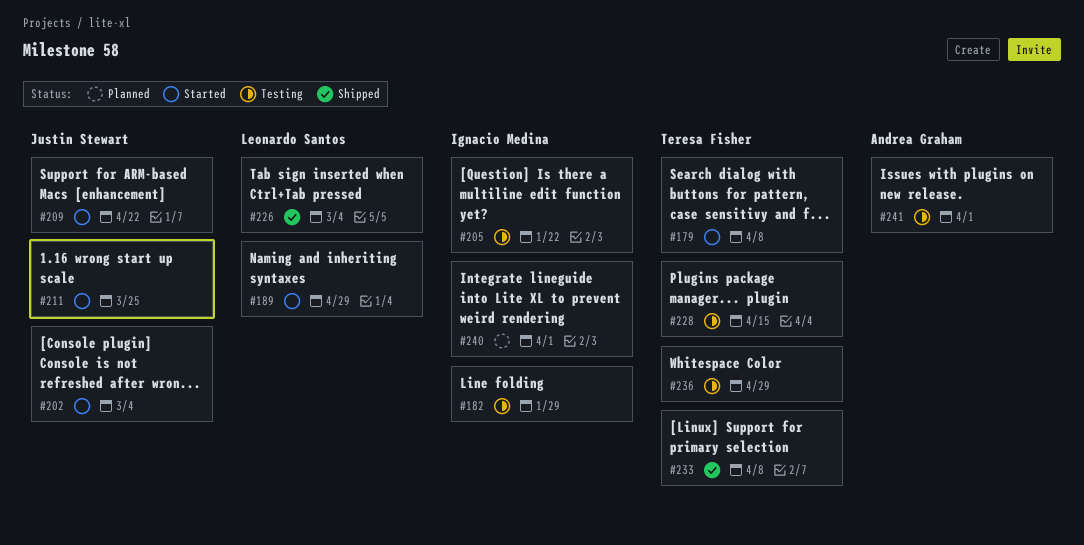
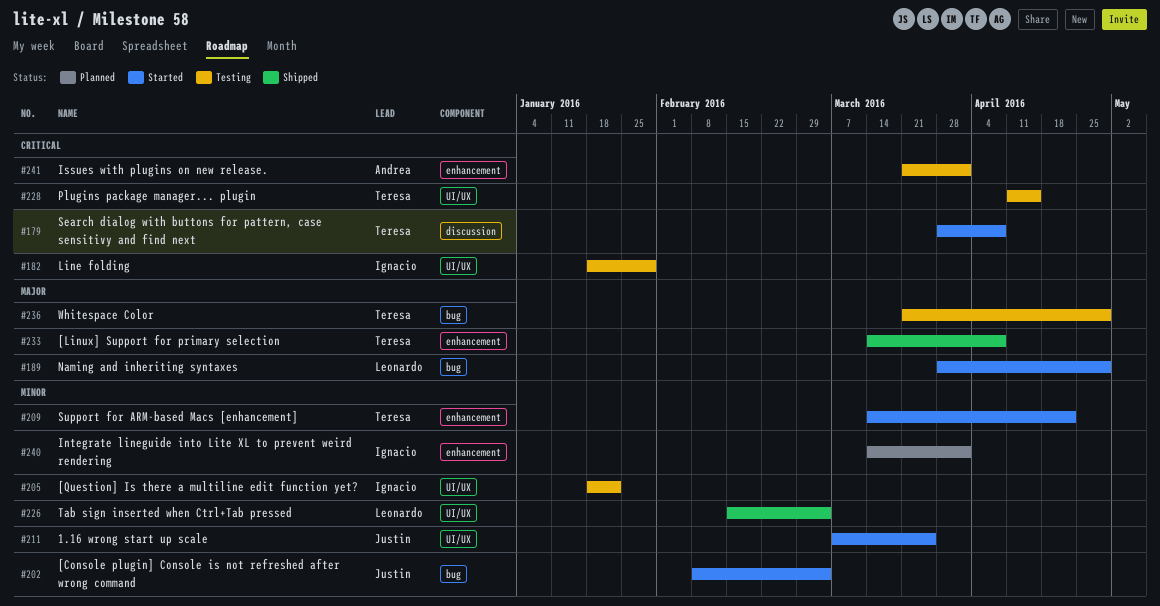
#209, owner: Justin Stewart -> Teresa Fisher

